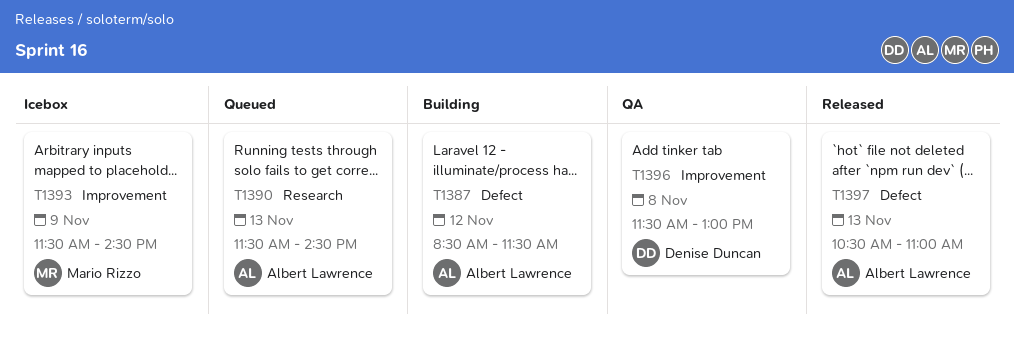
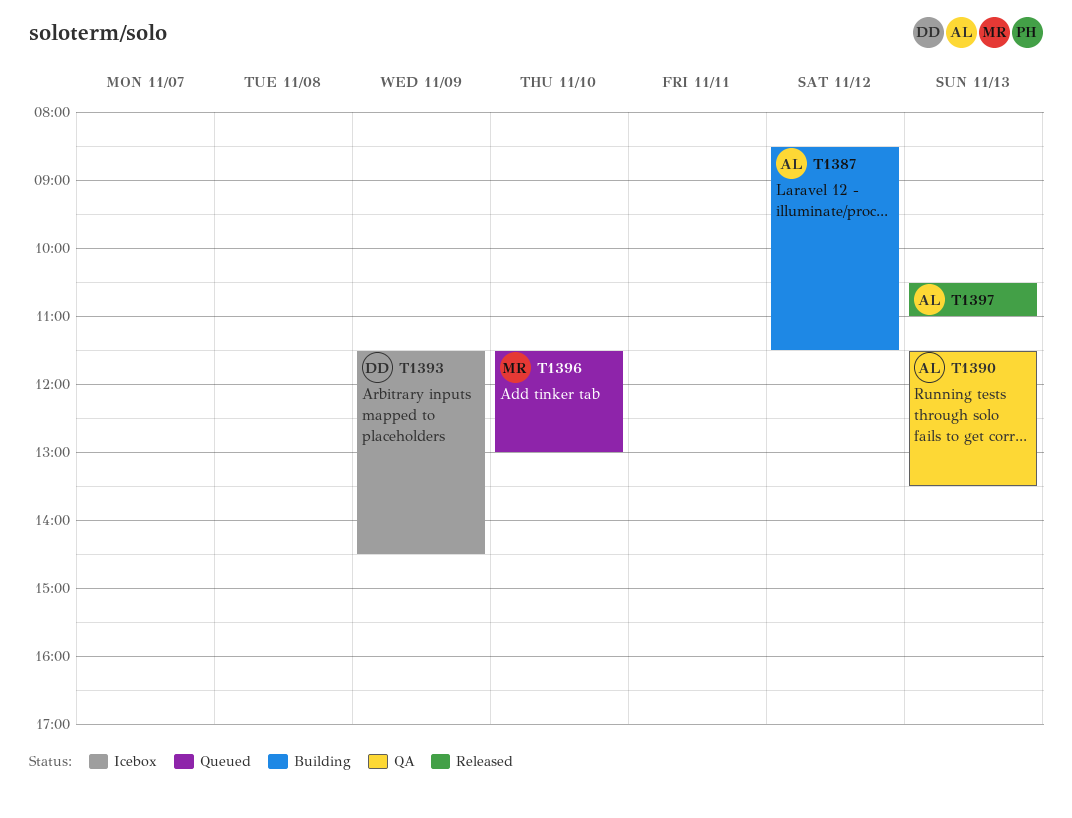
T1390, status: Queued -> QA
T1390, ends: 14:30 -> 13:30
T1393, owner: Mario Rizzo -> Denise Duncan
T1396, status: QA -> Queued
T1396, owner: Denise Duncan -> Mario Rizzo
T1396, day: Nov 8 -> Nov 10

